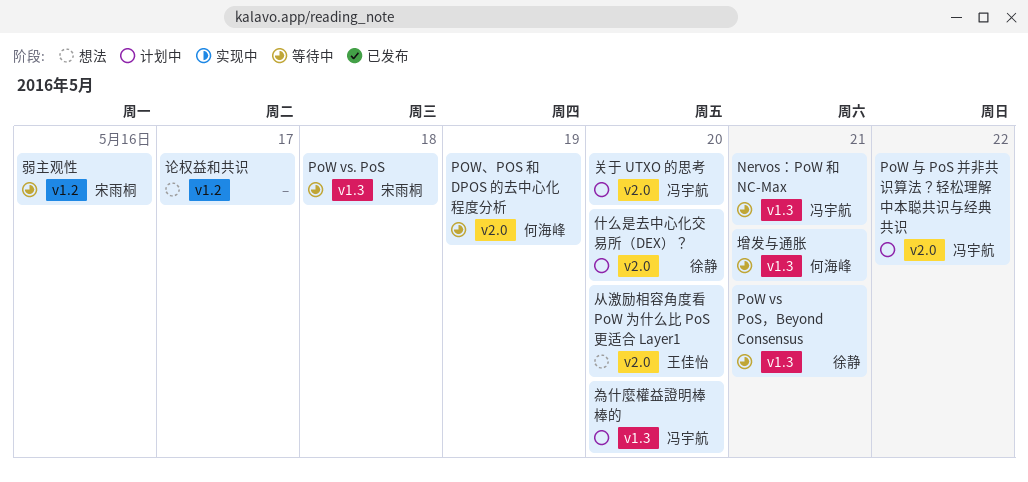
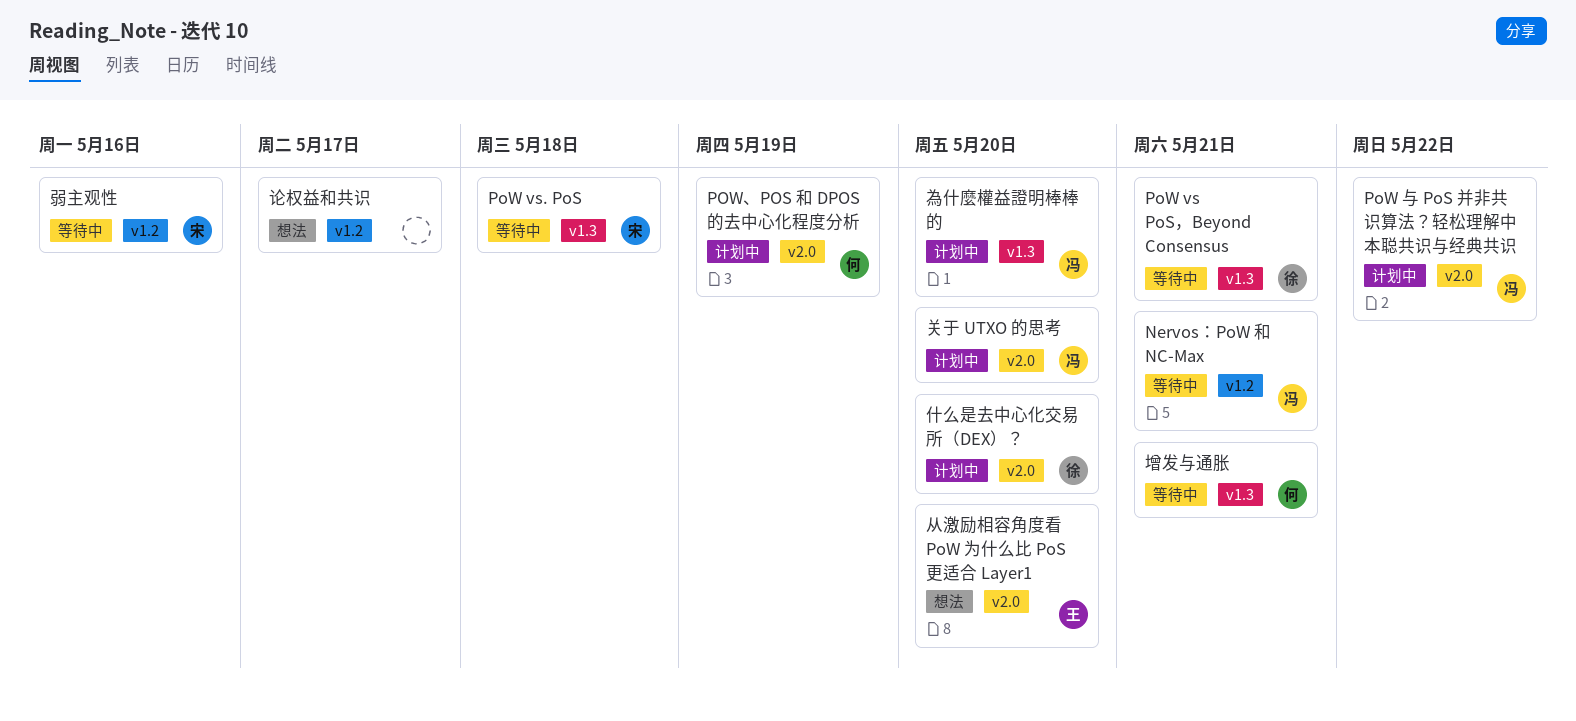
Nervos：PoW 和 NC-Max, label: v1.3 -> v1.2
POW、POS 和 DPOS 的去中心化程度分析, status: 等待中 -> 计划中

